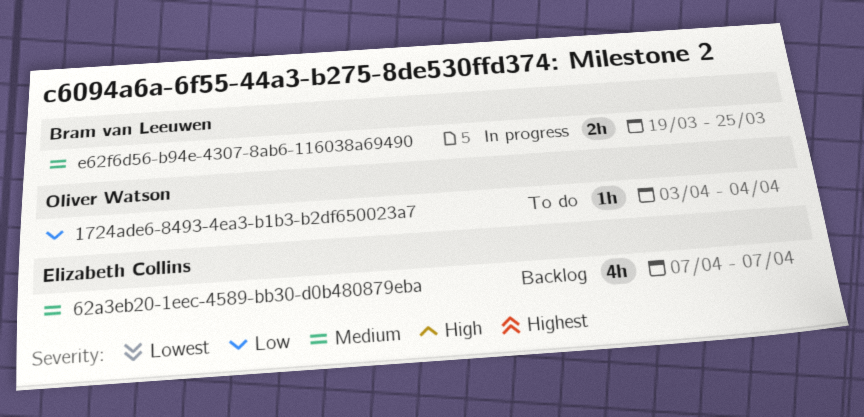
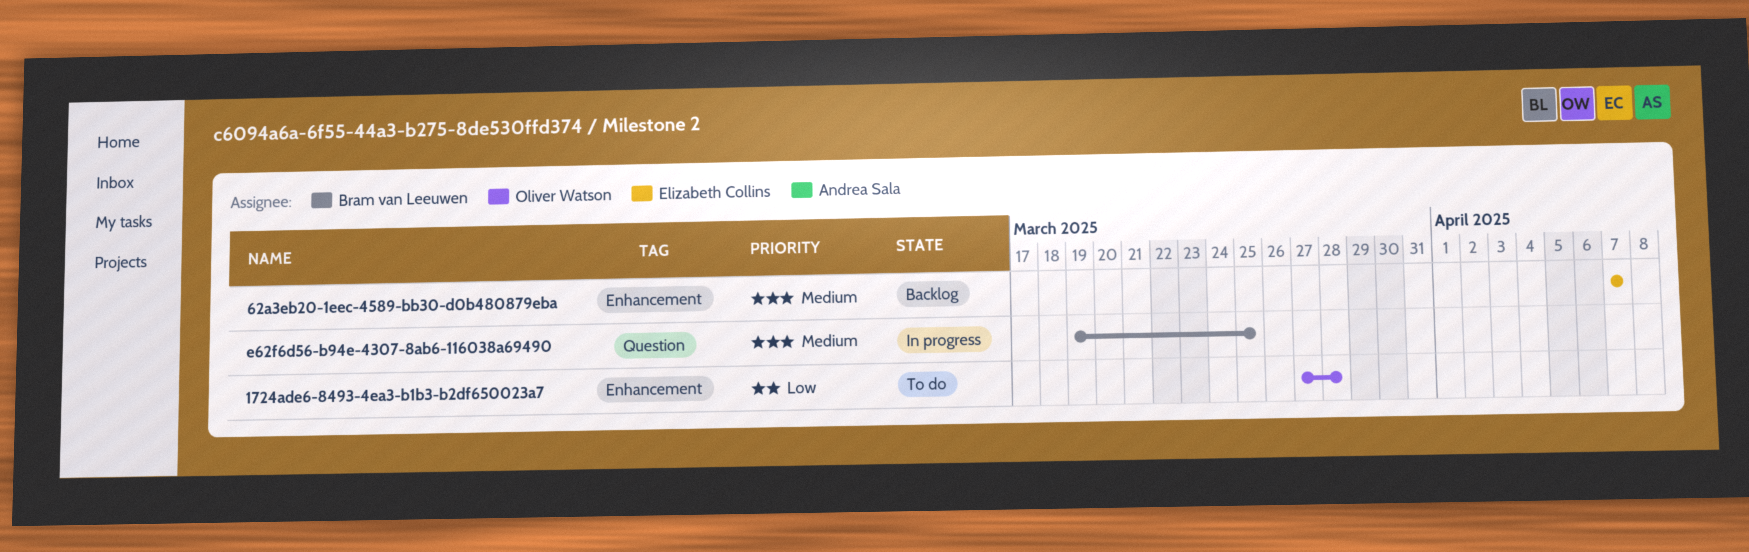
1724ade6-8493-4ea3-b1b3-b2df650023a7, start: Apr 3 -> Mar 27
1724ade6-8493-4ea3-b1b3-b2df650023a7, due: Apr 4 -> Mar 28

